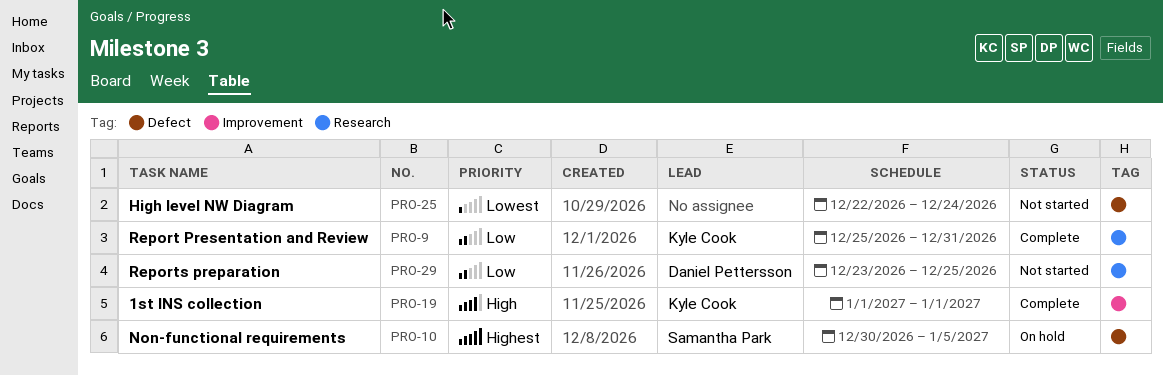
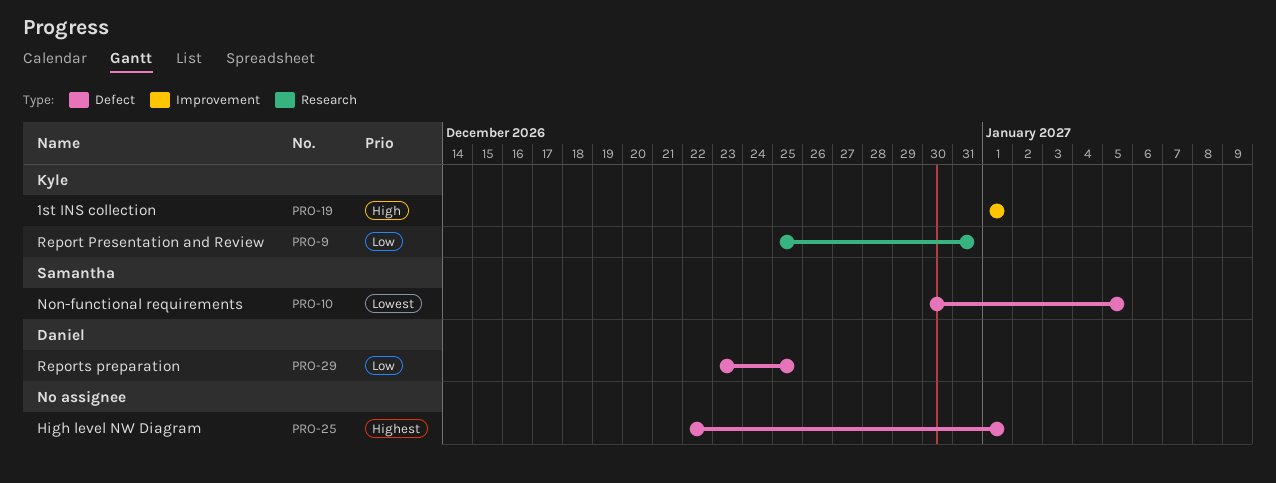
PRO-10, priority: Highest -> Lowest
PRO-25, priority: Lowest -> Highest
PRO-25, due: Dec 24 -> Jan 1
PRO-29, label: Research -> Defect

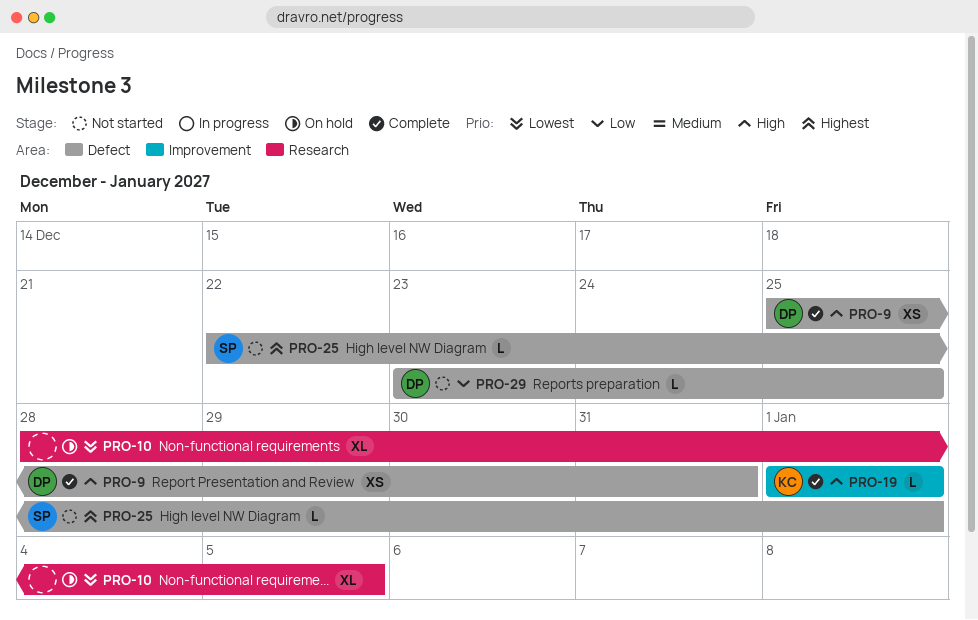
PRO-9, owner: Kyle -> Daniel
PRO-9, priority: Low -> High
PRO-9, label: Research -> Defect
PRO-10, owner: Samantha -> none
PRO-10, label: Defect -> Research
PRO-10, start: Dec 30 -> Dec 28
PRO-25, owner: none -> Samantha

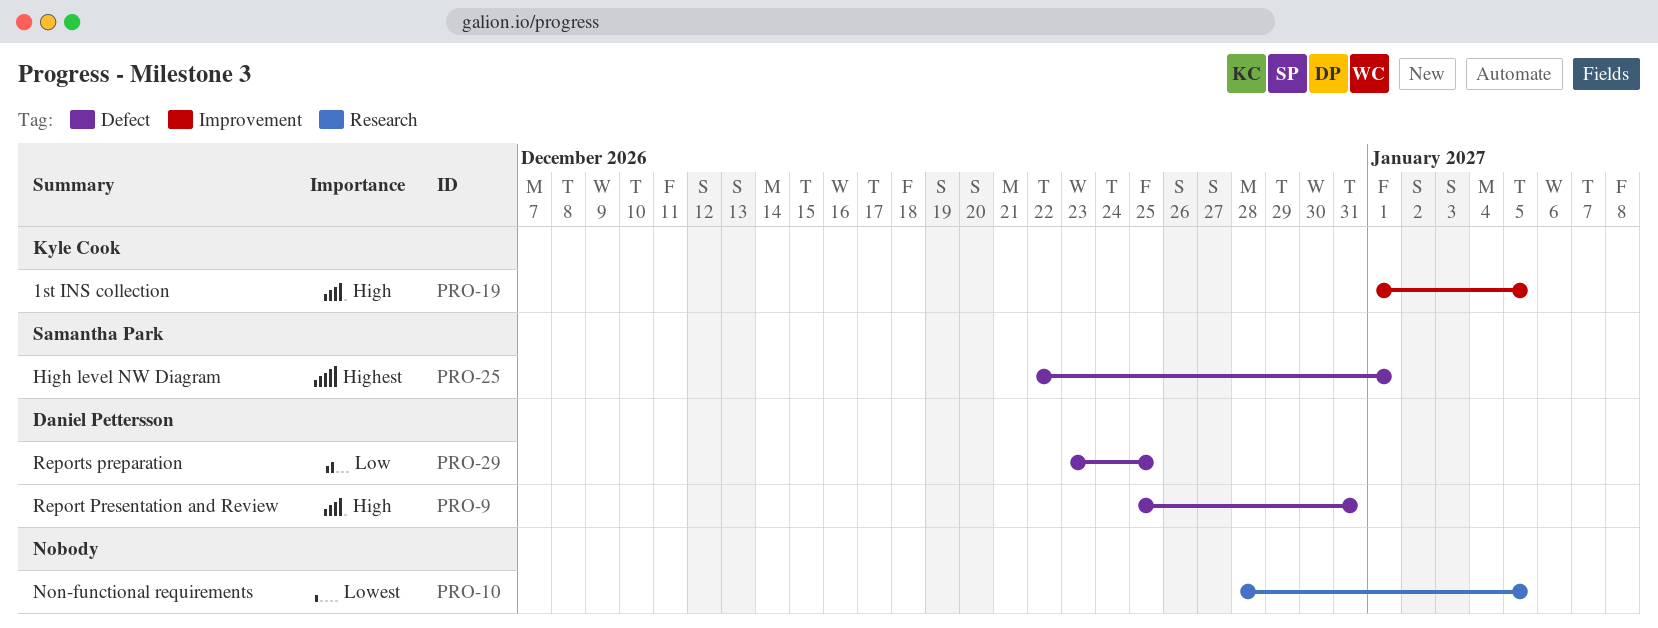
PRO-19, due: Jan 1 -> Jan 5

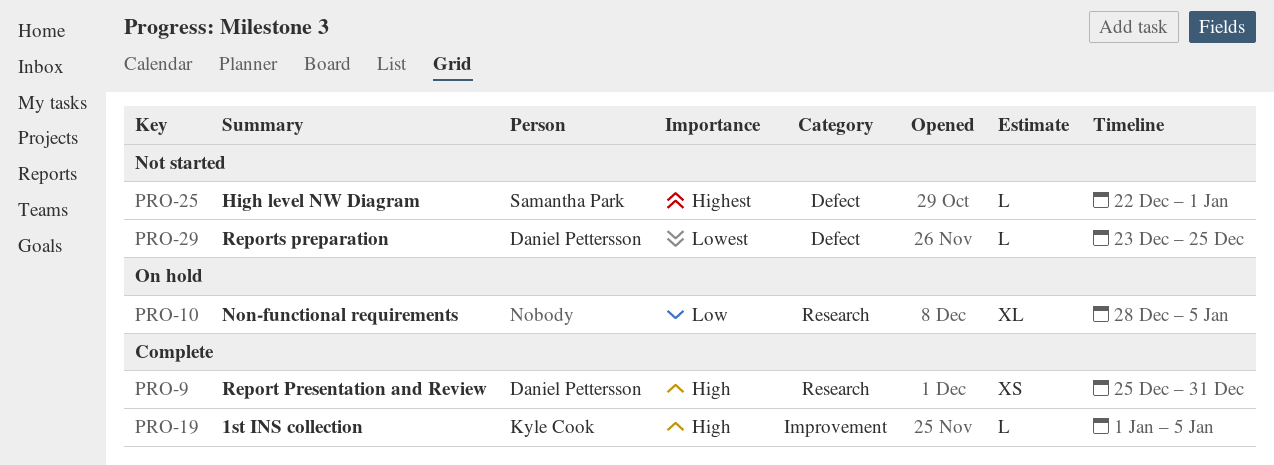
PRO-9, label: Defect -> Research
PRO-10, priority: Lowest -> Low
PRO-29, priority: Low -> Lowest

